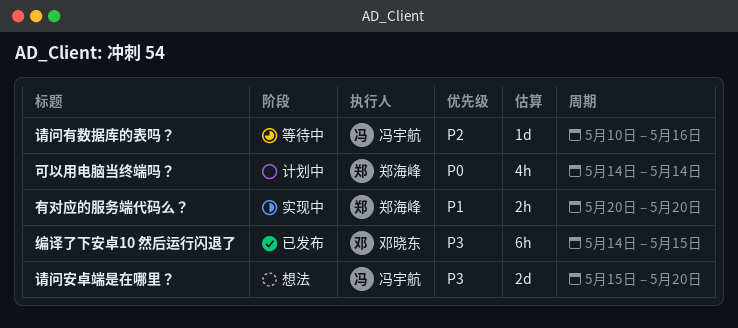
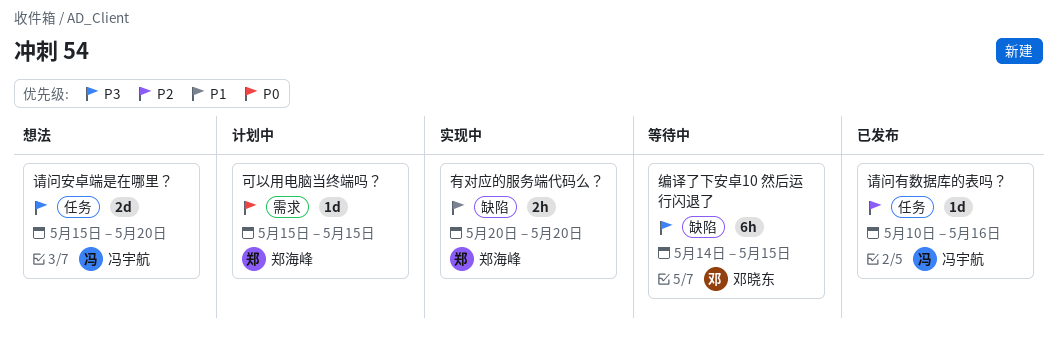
可以用电脑当终端吗？, estimate: 4h -> 1d
可以用电脑当终端吗？, start: May 14 -> May 15
可以用电脑当终端吗？, due: May 14 -> May 15
编译了下安卓10 然后运行闪退了, status: 已发布 -> 等待中
请问有数据库的表吗？, status: 等待中 -> 已发布

